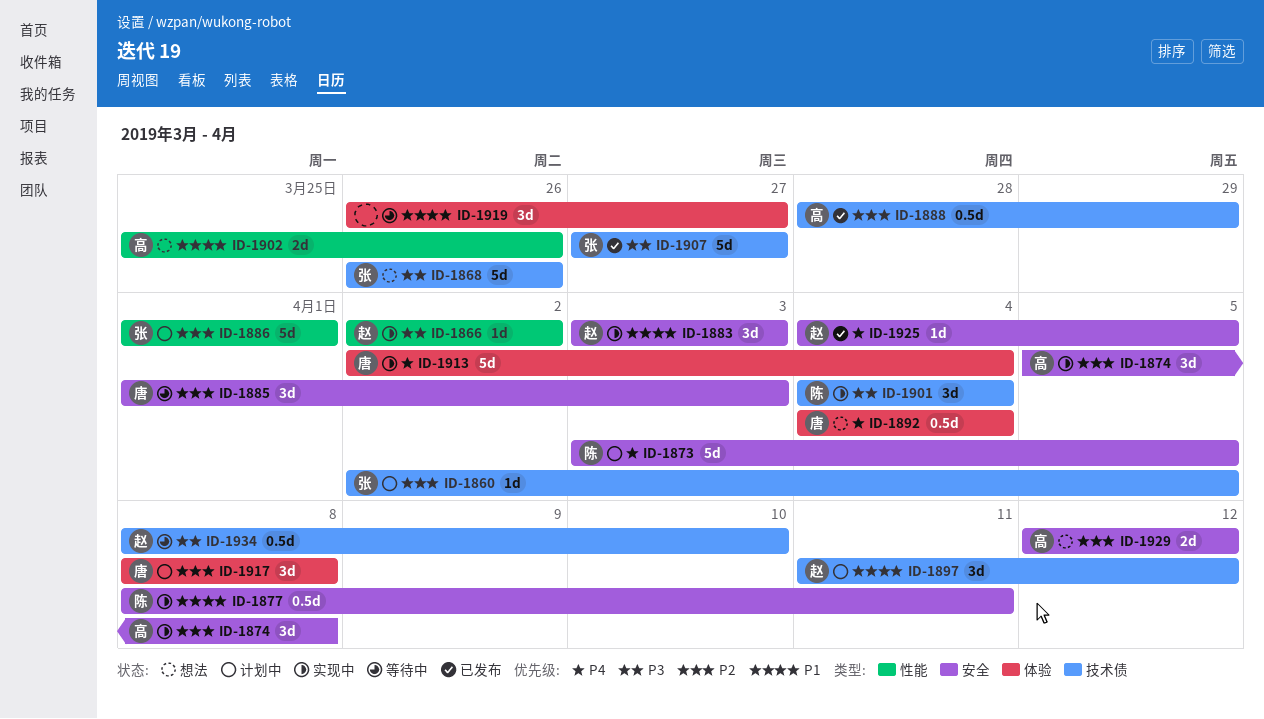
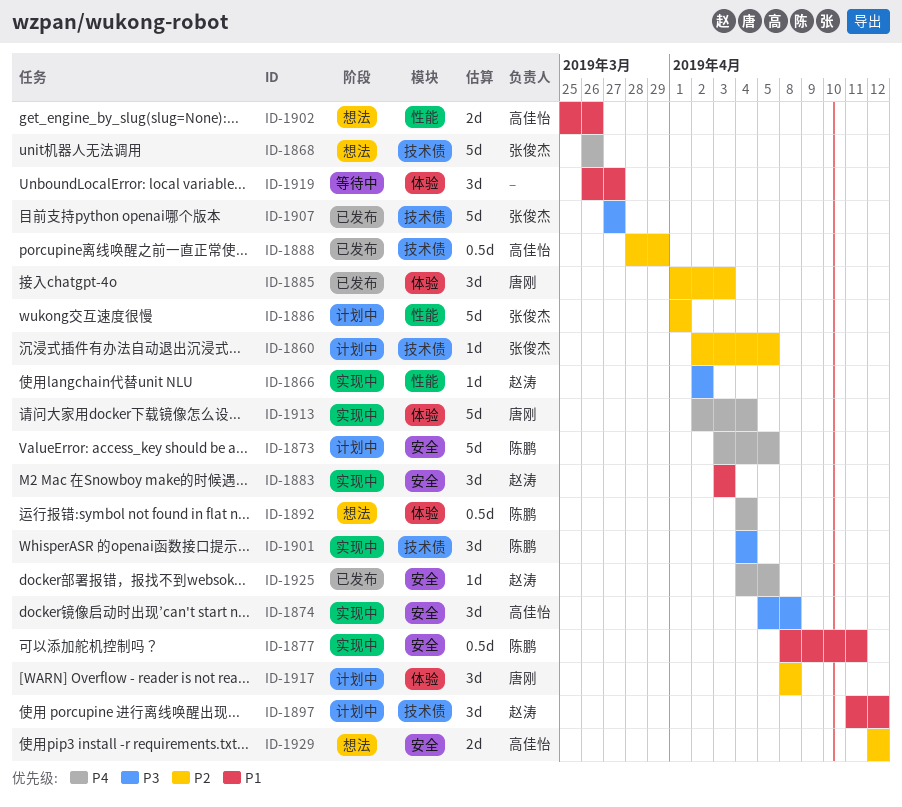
ID-1868, priority: P3 -> P4
ID-1874, priority: P2 -> P3
ID-1885, status: 等待中 -> 已发布
ID-1885, label: 安全 -> 体验
ID-1892, owner: 唐刚 -> 陈鹏
ID-1934: present -> none

